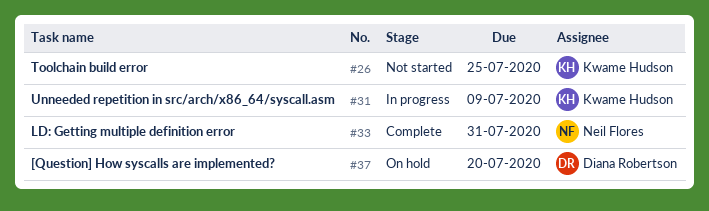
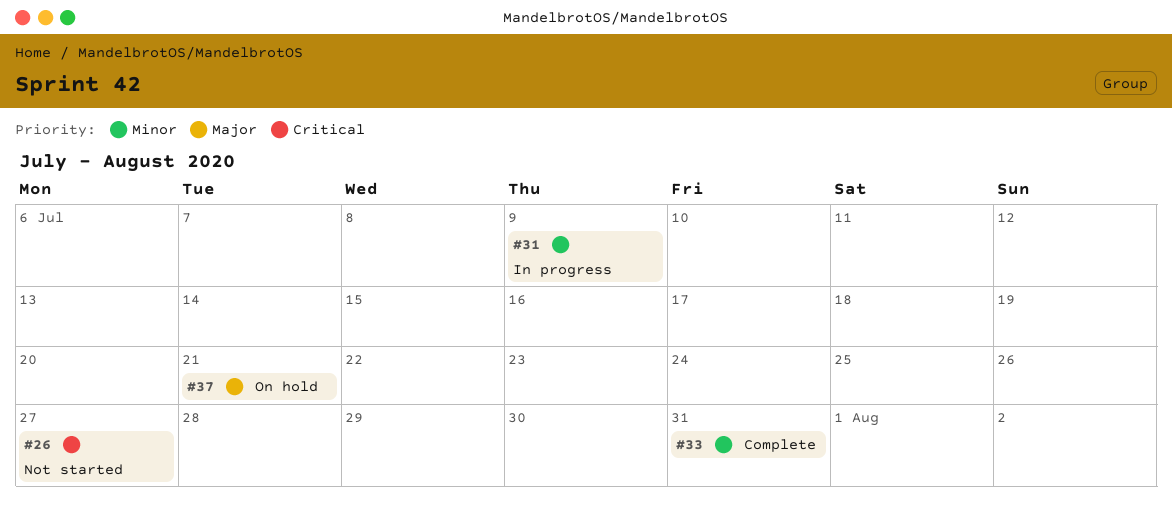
#26, due: Jul 25 -> Jul 27
#37, due: Jul 20 -> Jul 21

